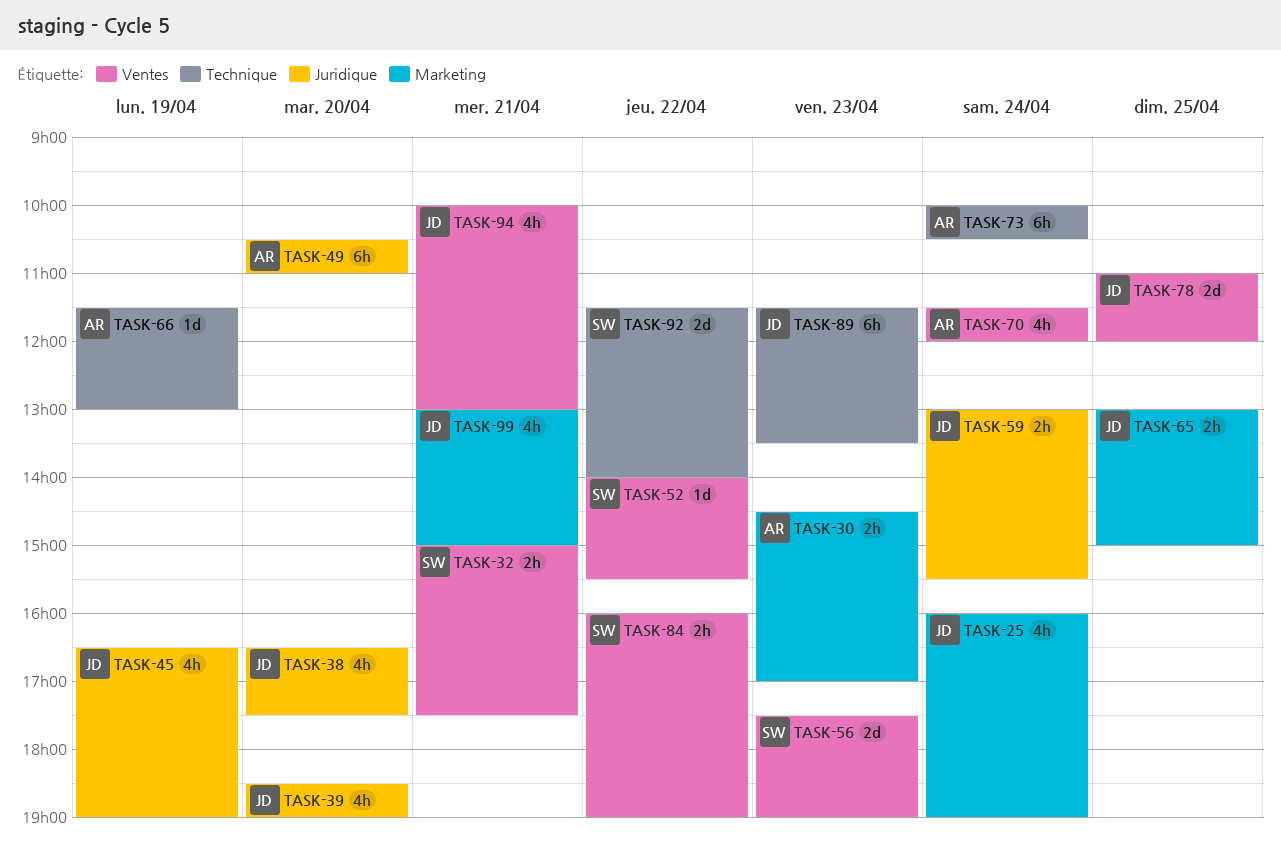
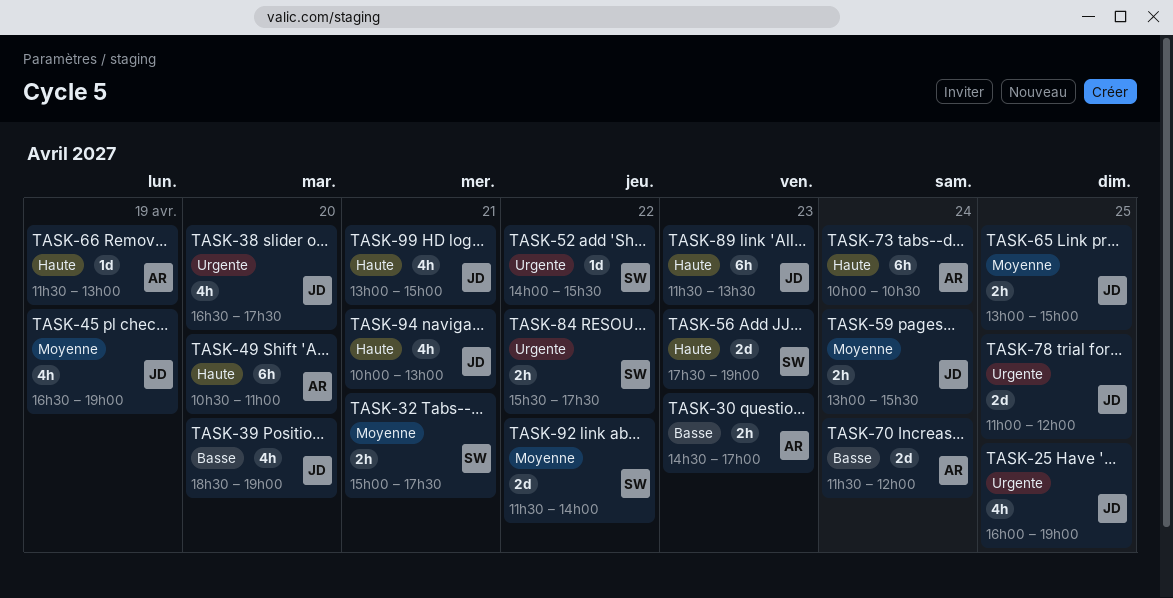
TASK-25, day: Apr 24 -> Apr 25
TASK-70, estimate: 4h -> 2d
TASK-84, begins: 16:00 -> 15:30
TASK-84, ends: 19:00 -> 17:30

